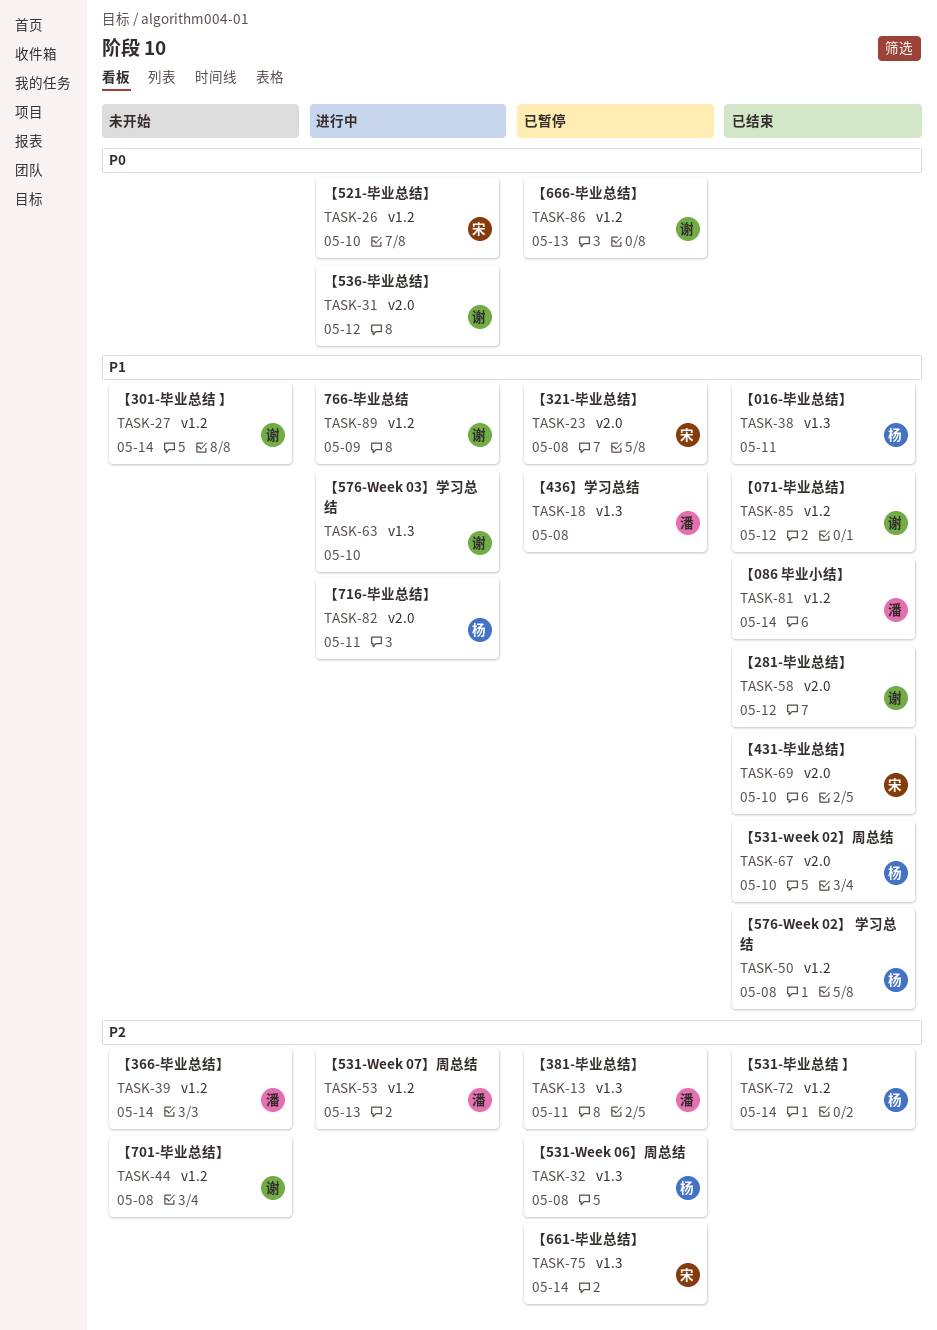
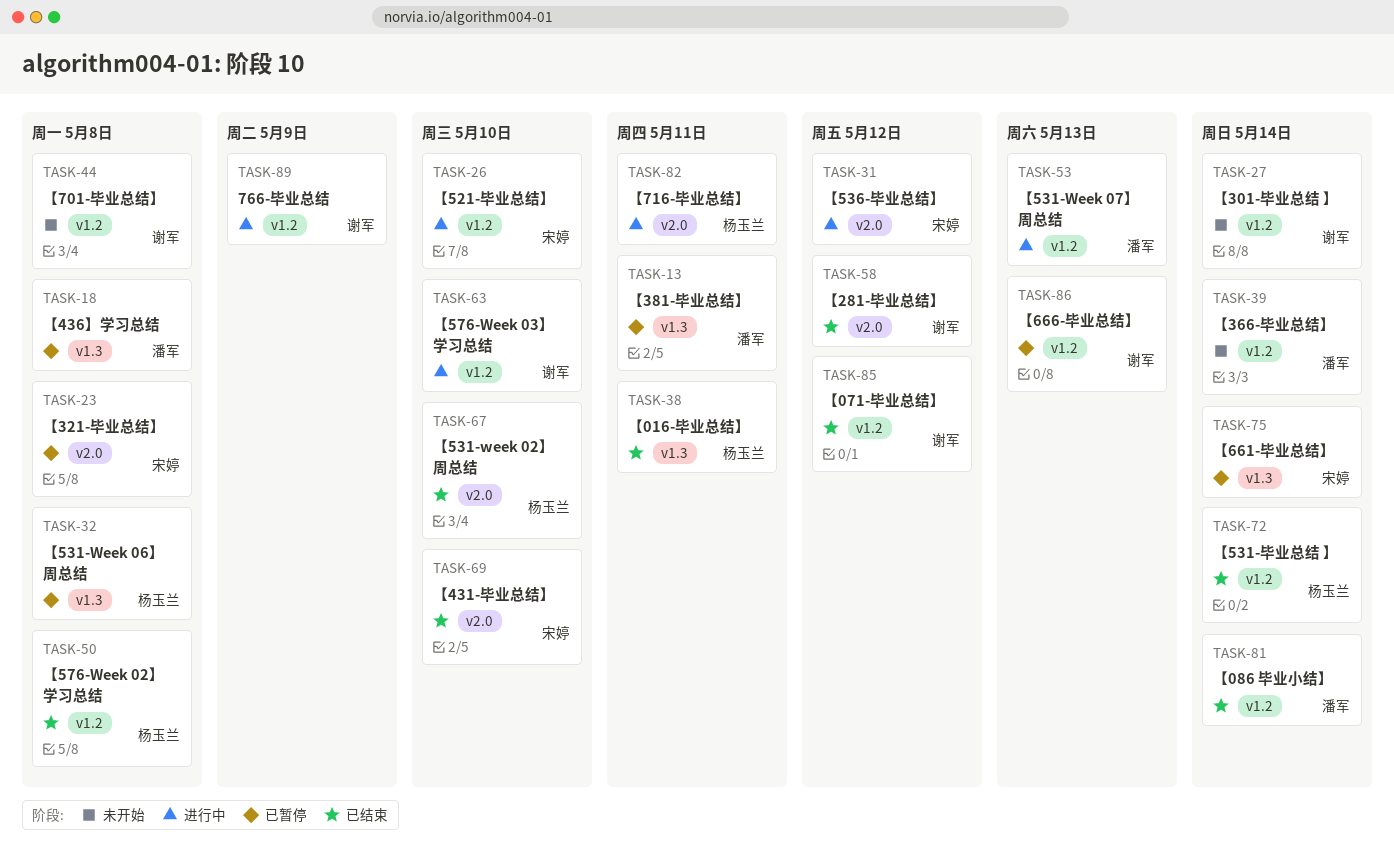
TASK-31, owner: 谢军 -> 宋婷
TASK-63, label: v1.3 -> v1.2

